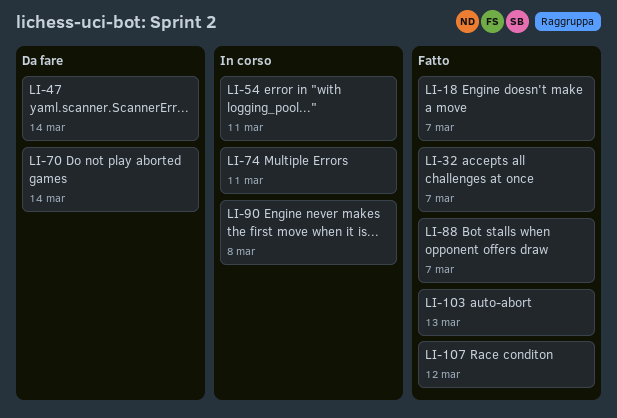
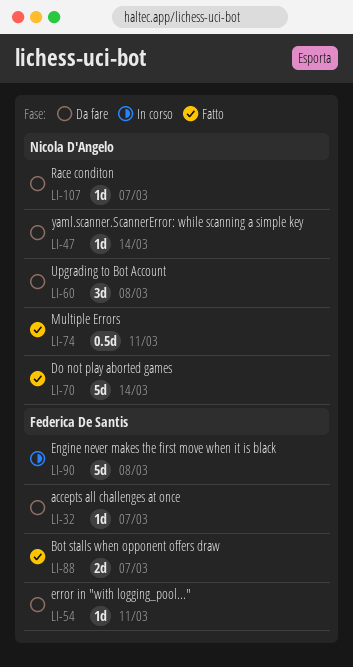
LI-18: present -> none
LI-32, status: Fatto -> Da fare
LI-54, status: In corso -> Da fare
LI-60: none -> present
LI-70, status: Da fare -> Fatto
LI-74, status: In corso -> Fatto
LI-103: present -> none
LI-107, status: Fatto -> Da fare
LI-107, due: Mar 12 -> Mar 7

